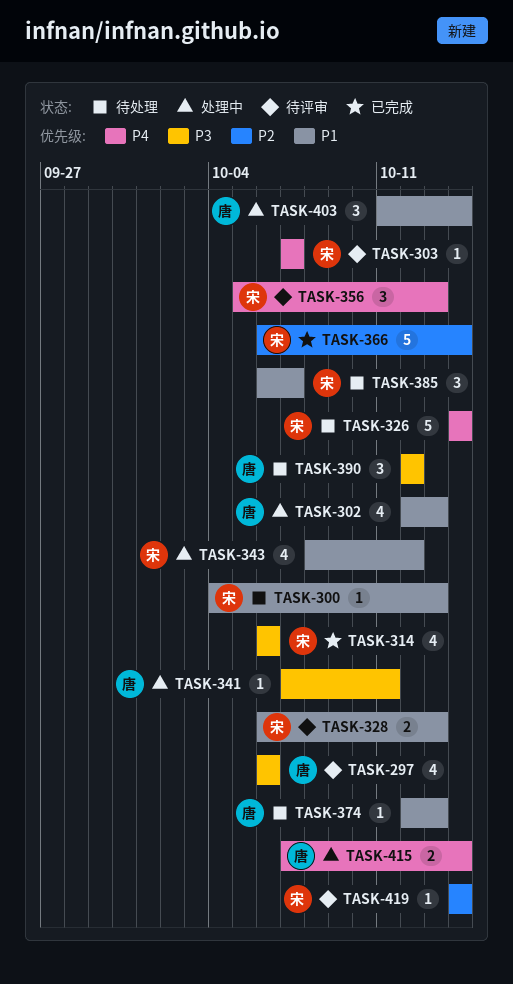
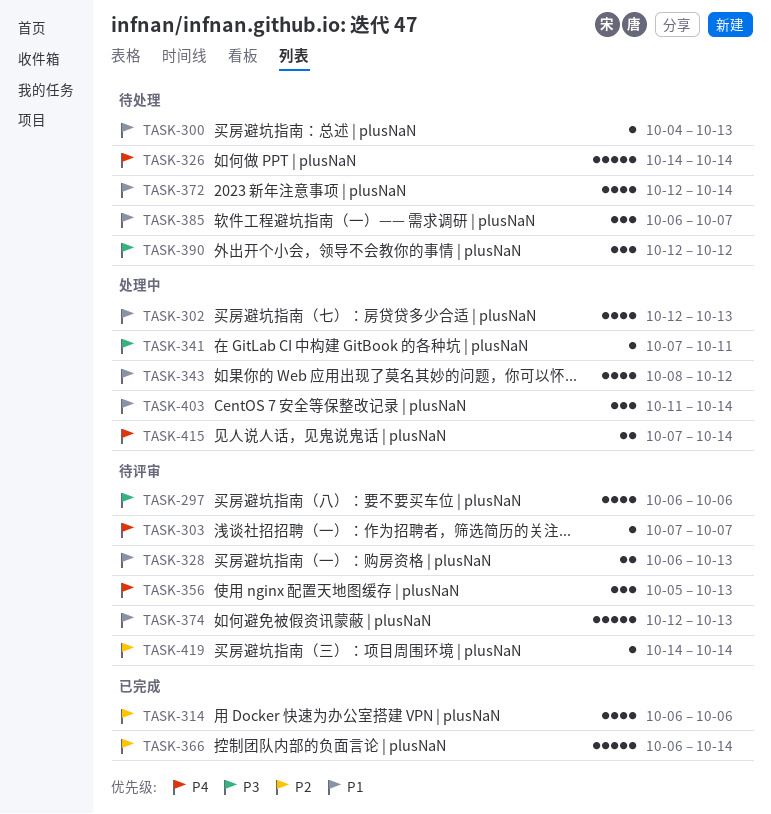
TASK-314, priority: P3 -> P2
TASK-372: none -> present
TASK-374, status: 待处理 -> 待评审
TASK-374, estimate: 1 -> 5

